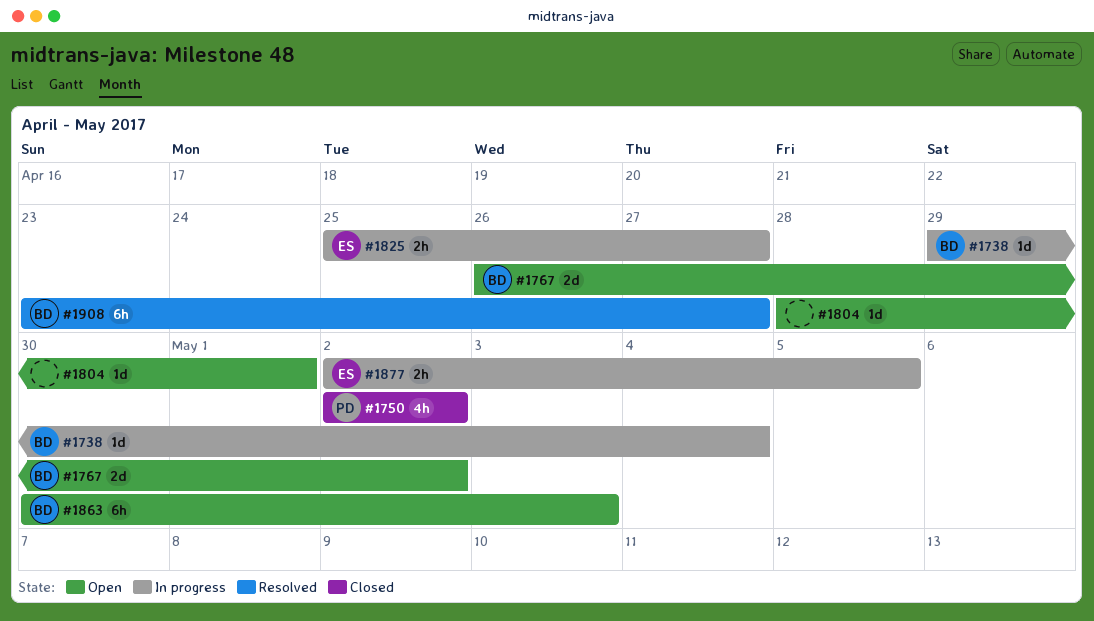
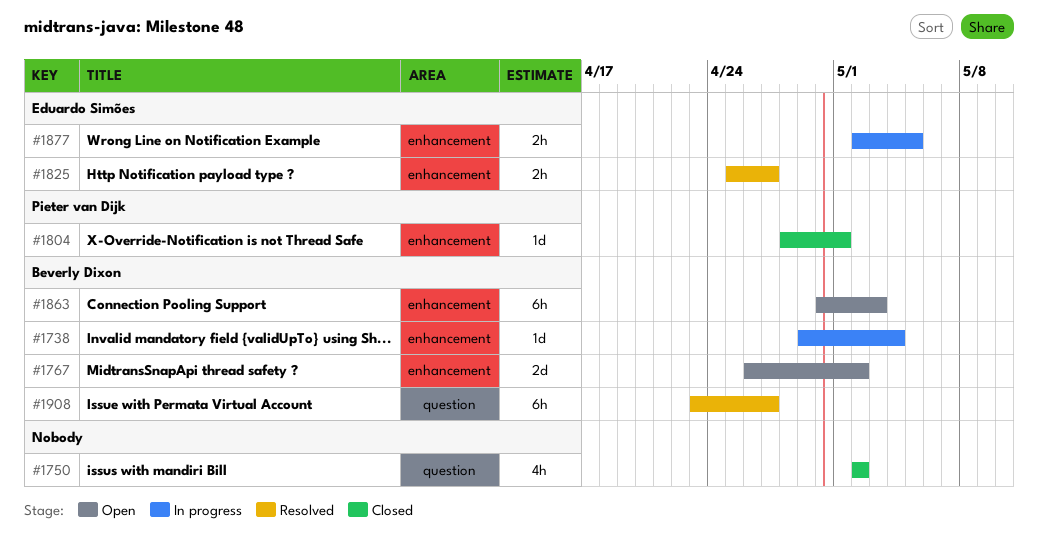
#1750, owner: Pieter van Dijk -> none
#1804, status: Open -> Closed
#1804, owner: none -> Pieter van Dijk
#1825, status: In progress -> Resolved

